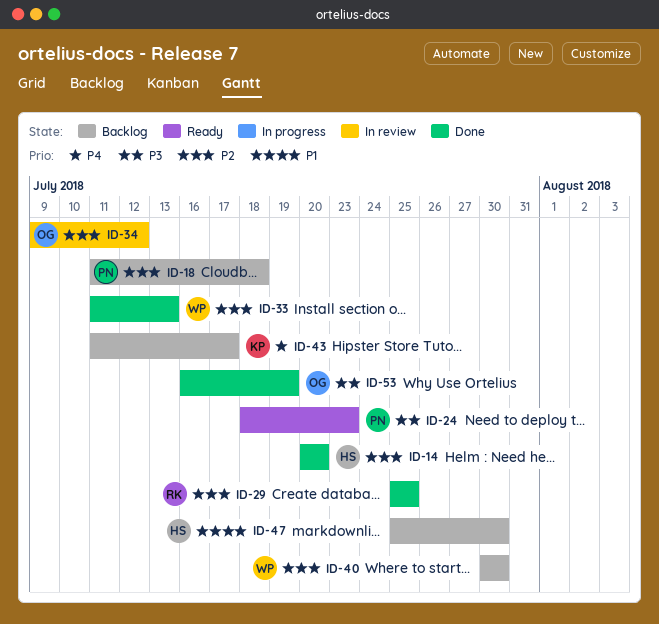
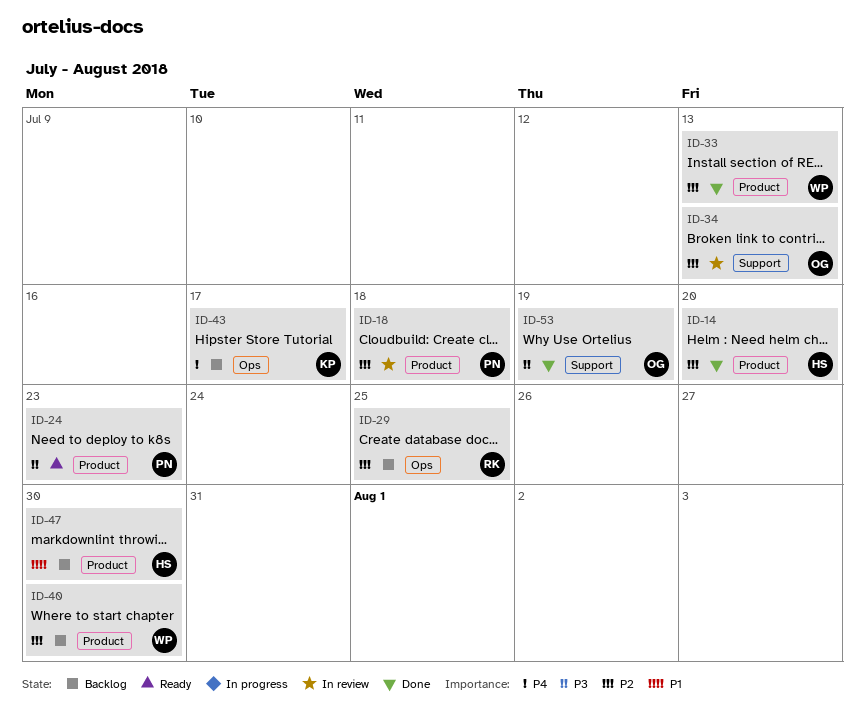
ID-18, status: Backlog -> In review
ID-29, status: Done -> Backlog
ID-34, due: Jul 12 -> Jul 13

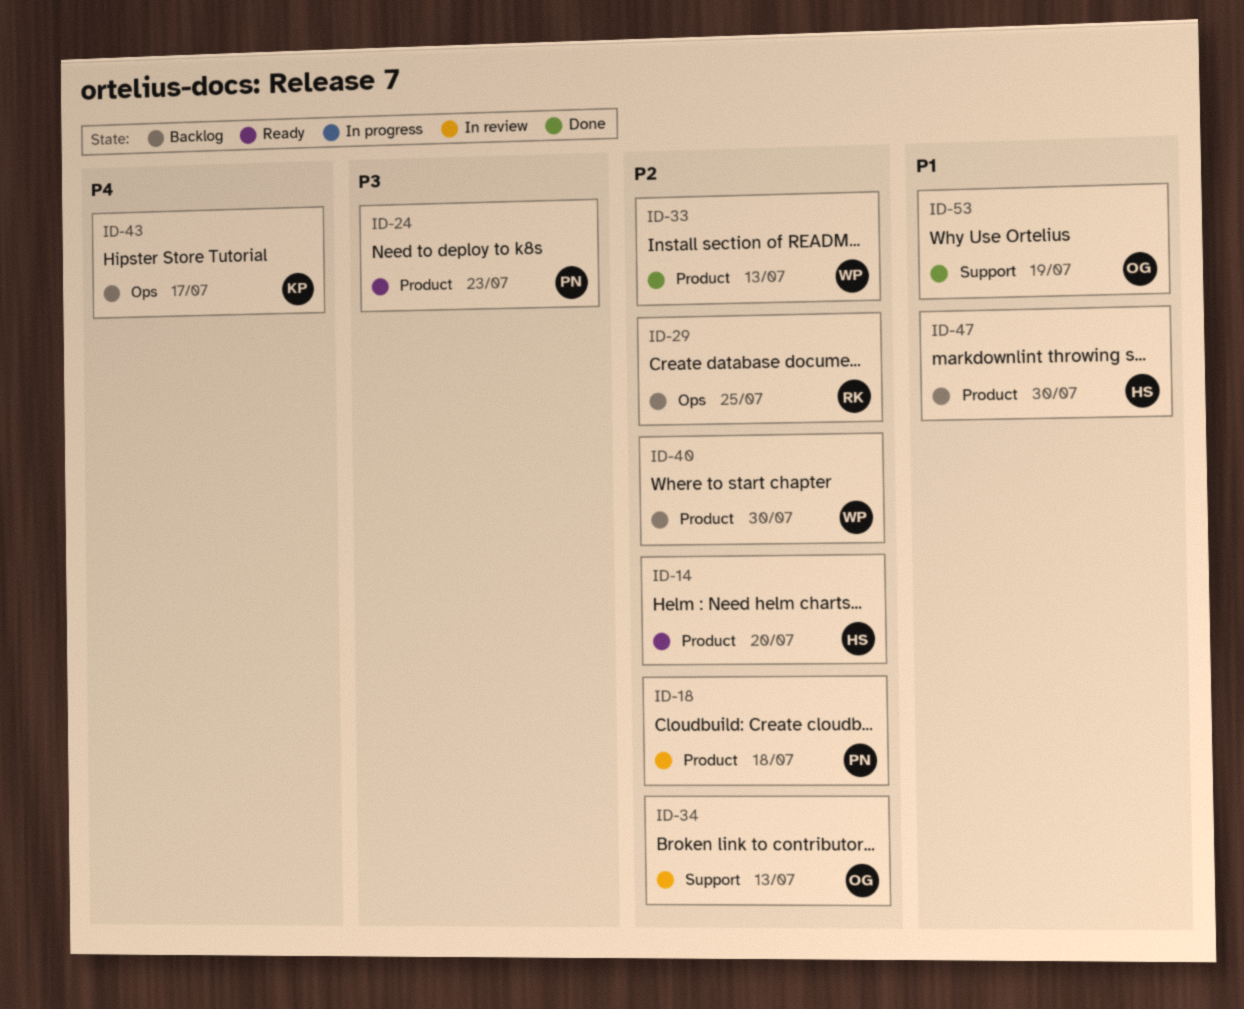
ID-14, status: Done -> Ready
ID-53, priority: P3 -> P1

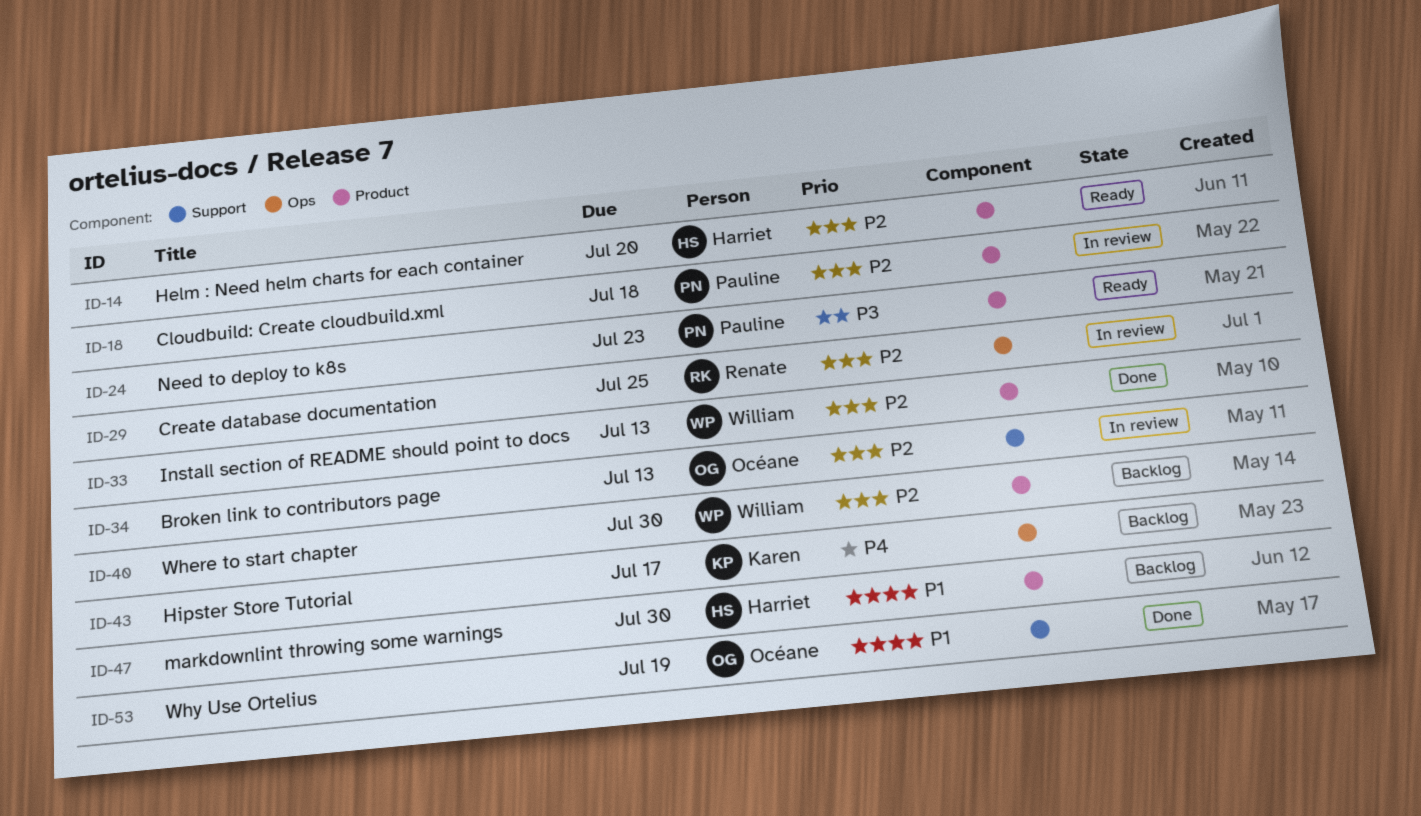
ID-29, status: Backlog -> In review

